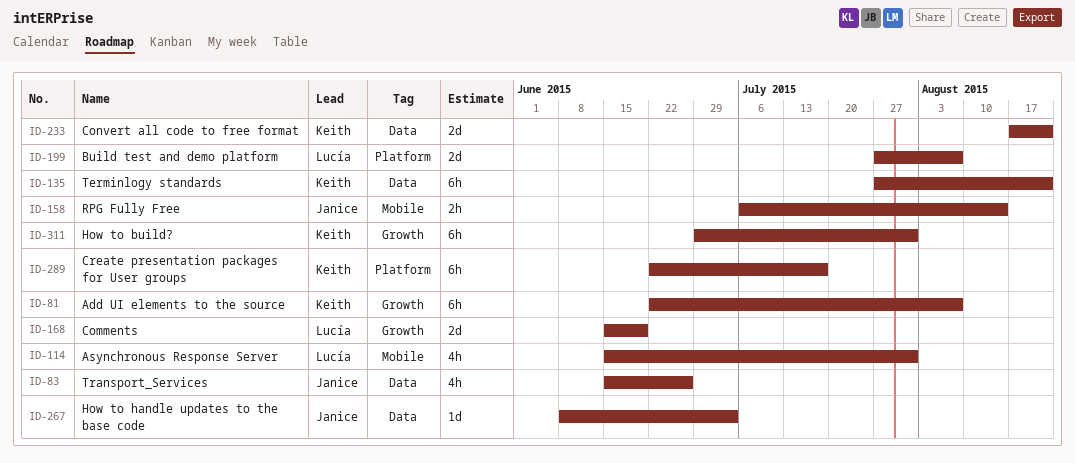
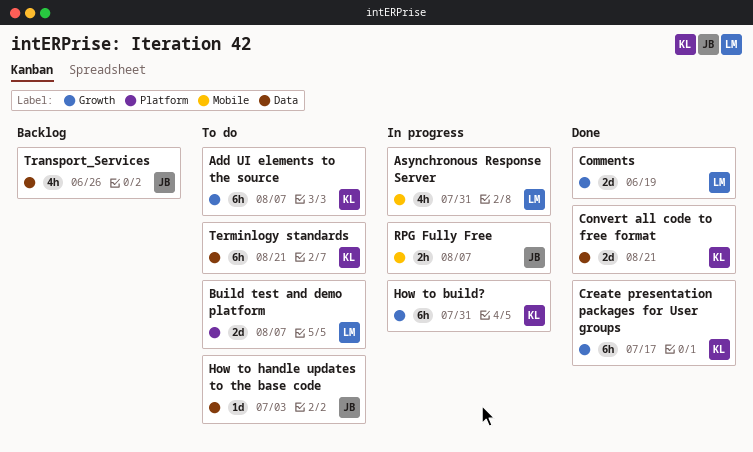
Create presentation packages for User groups, label: Platform -> Growth
RPG Fully Free, due: Aug 14 -> Aug 7

